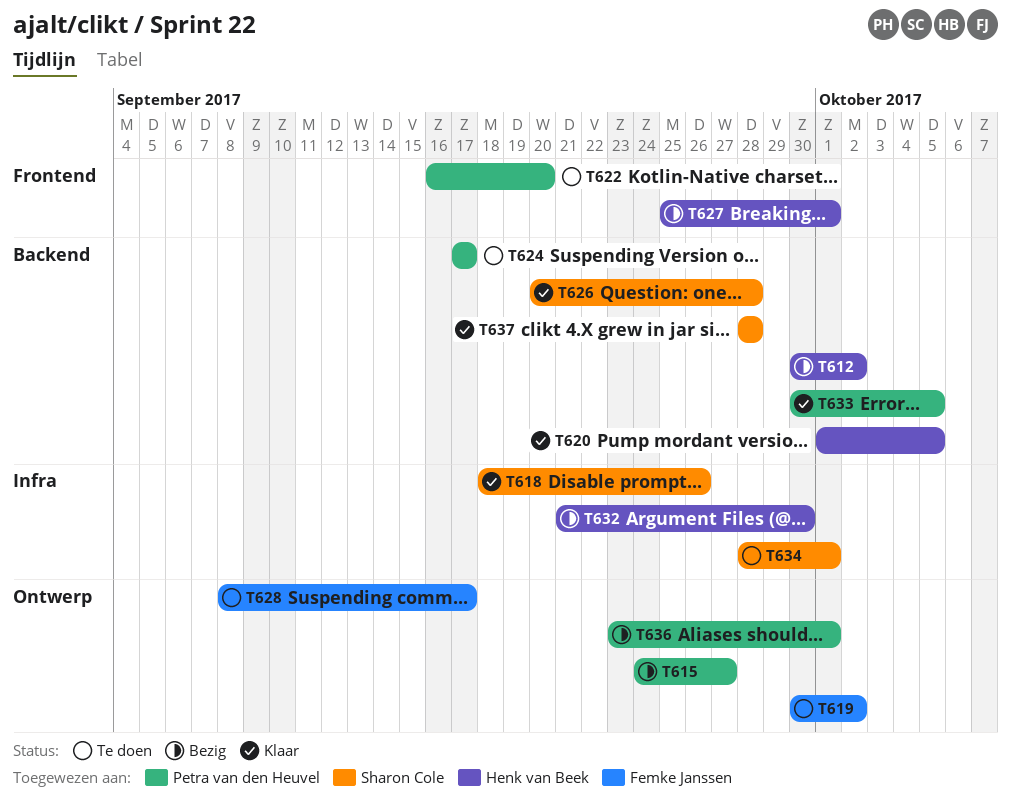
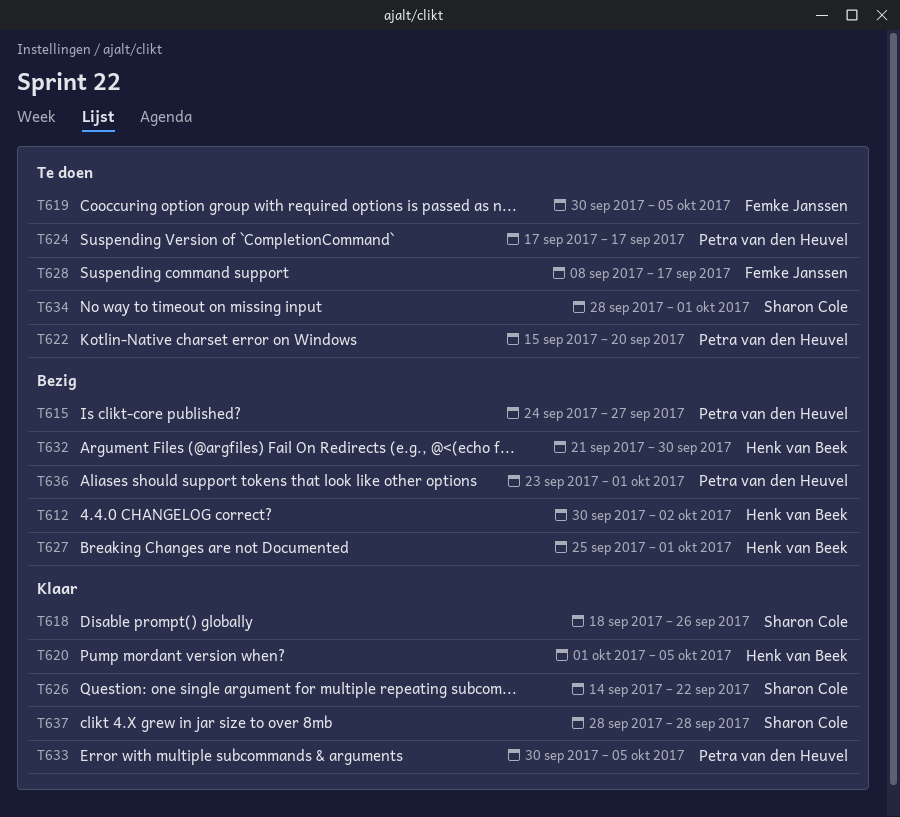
T619, due: Oct 2 -> Oct 5
T622, start: Sep 16 -> Sep 15
T626, start: Sep 20 -> Sep 14
T626, due: Sep 28 -> Sep 22

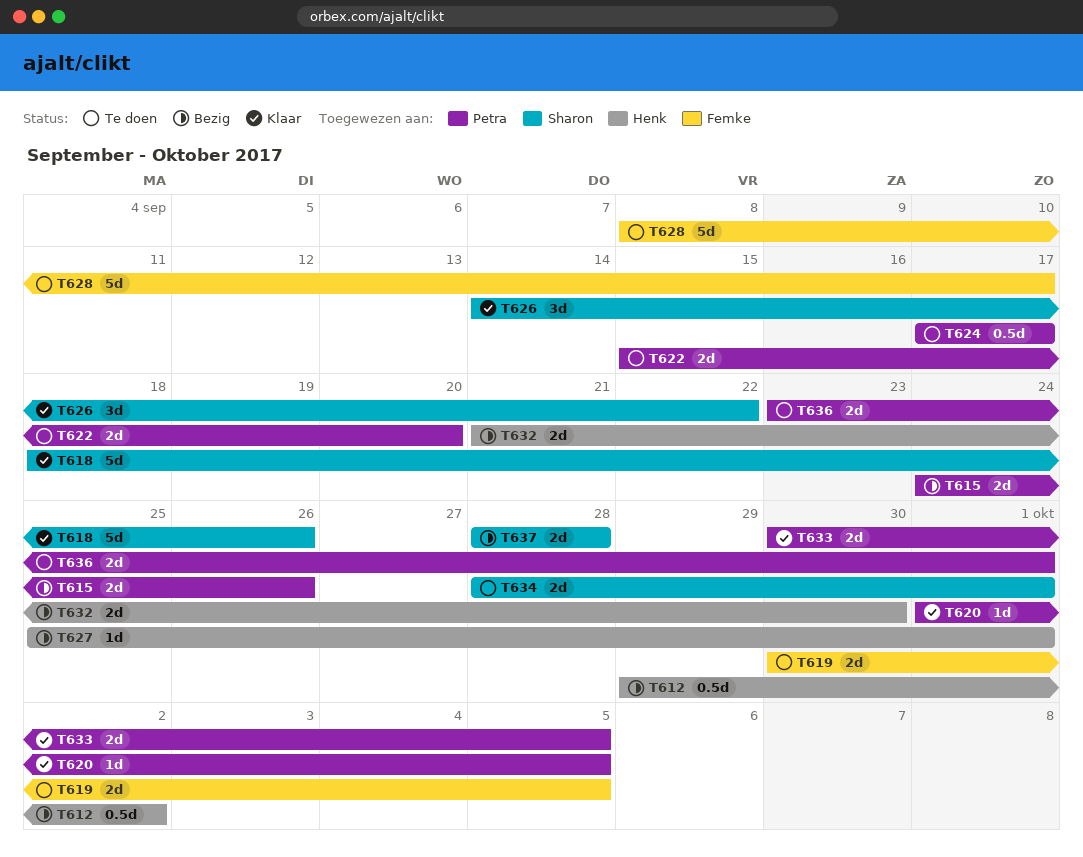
T612, start: Sep 30 -> Sep 29
T615, due: Sep 27 -> Sep 26
T620, owner: Henk van Beek -> Petra van den Heuvel
T636, status: Bezig -> Te doen
T637, status: Klaar -> Bezig

